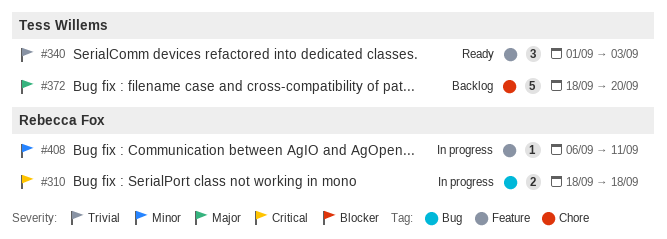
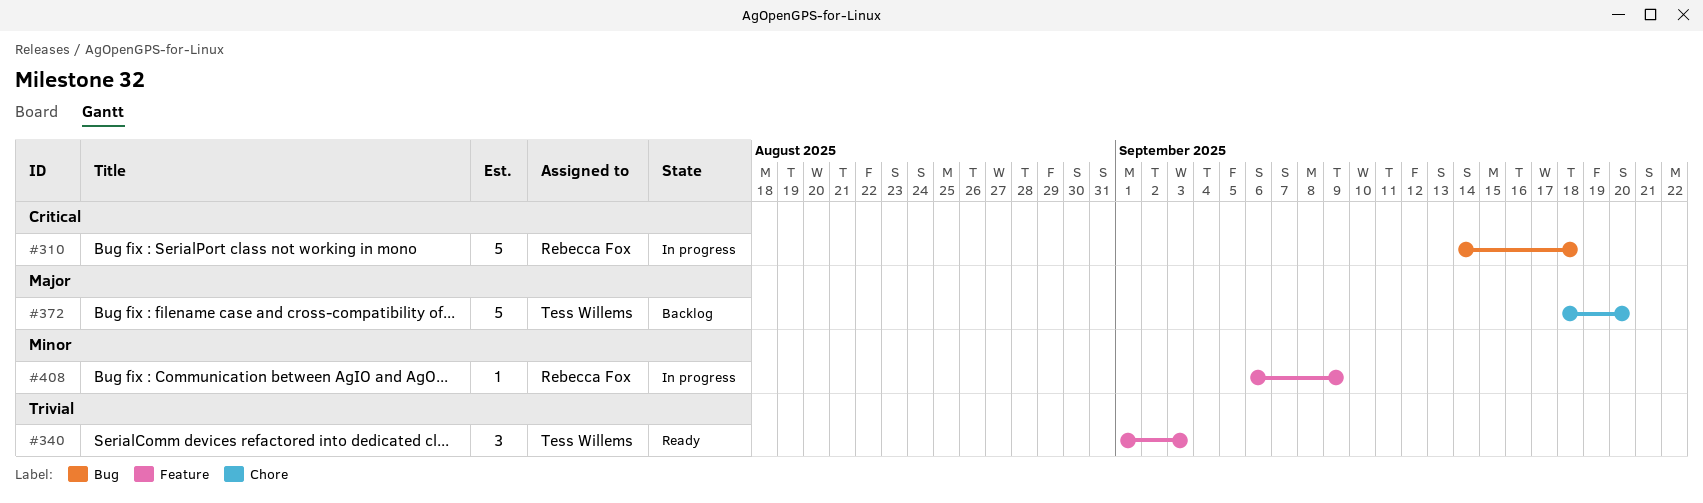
#310, estimate: 2 -> 5
#310, start: Sep 18 -> Sep 14
#408, due: Sep 11 -> Sep 9

